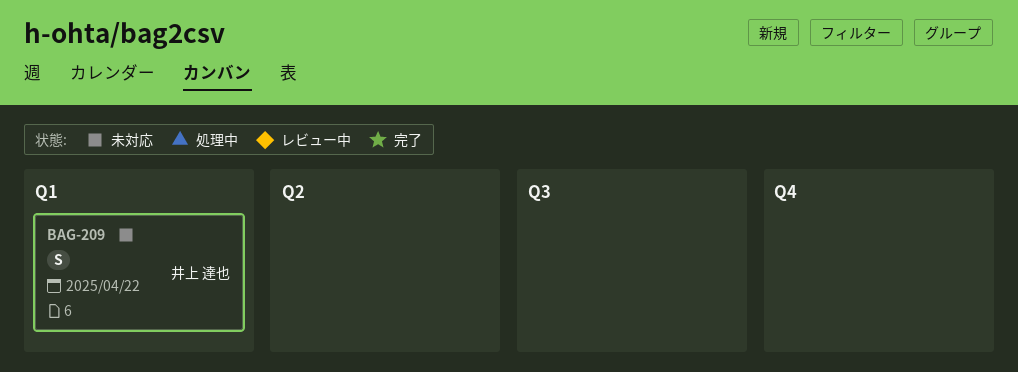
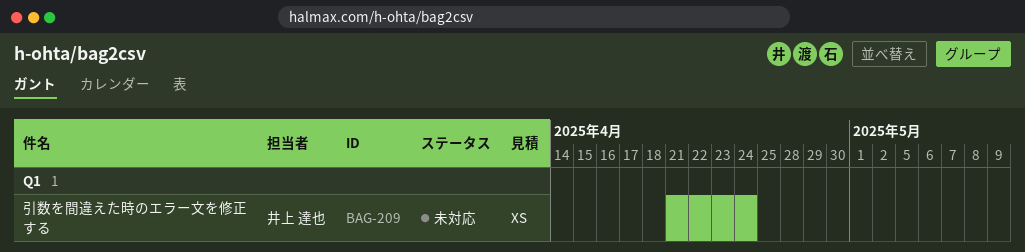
BAG-209, estimate: S -> XS
BAG-209, due: Apr 22 -> Apr 24

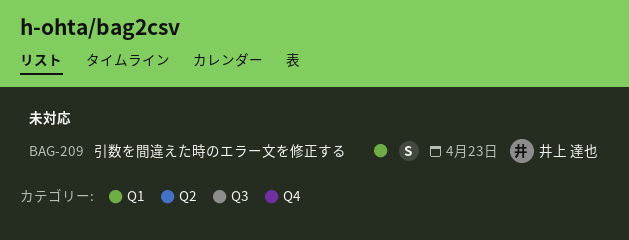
BAG-209, estimate: XS -> S
BAG-209, due: Apr 24 -> Apr 23

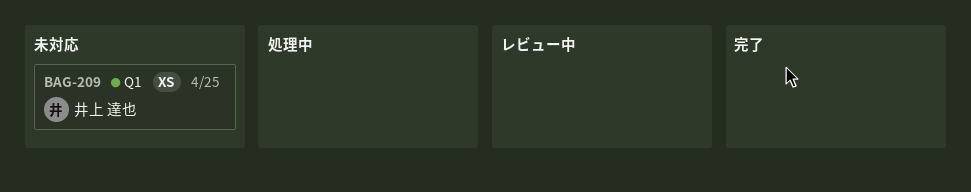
BAG-209, estimate: S -> XS
BAG-209, due: Apr 23 -> Apr 25

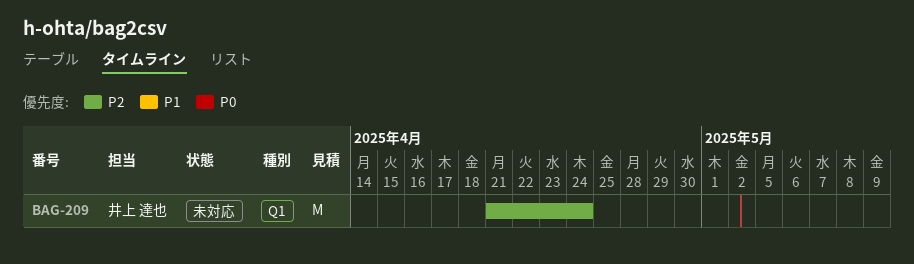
BAG-209, estimate: XS -> M
BAG-209, due: Apr 25 -> Apr 24

